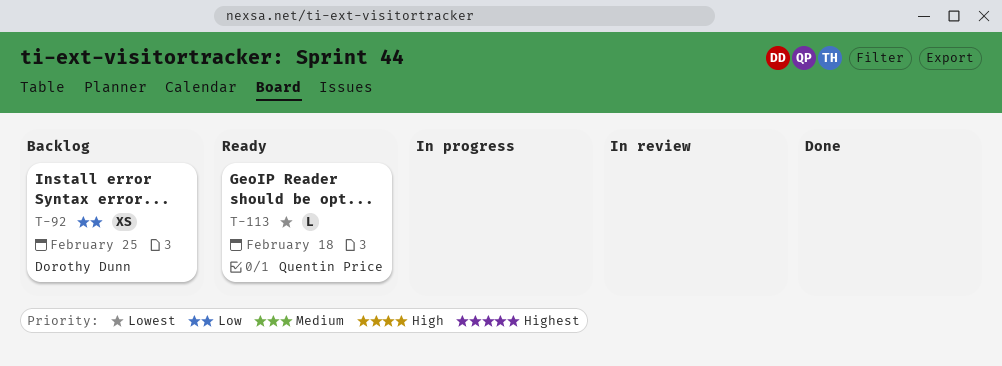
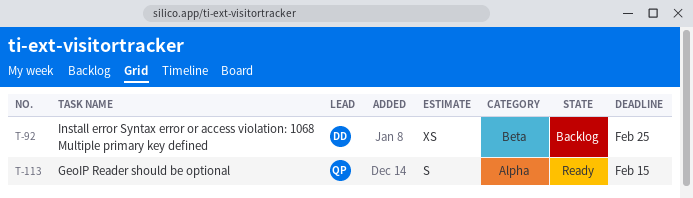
T-113, estimate: L -> S
T-113, due: Feb 18 -> Feb 15

